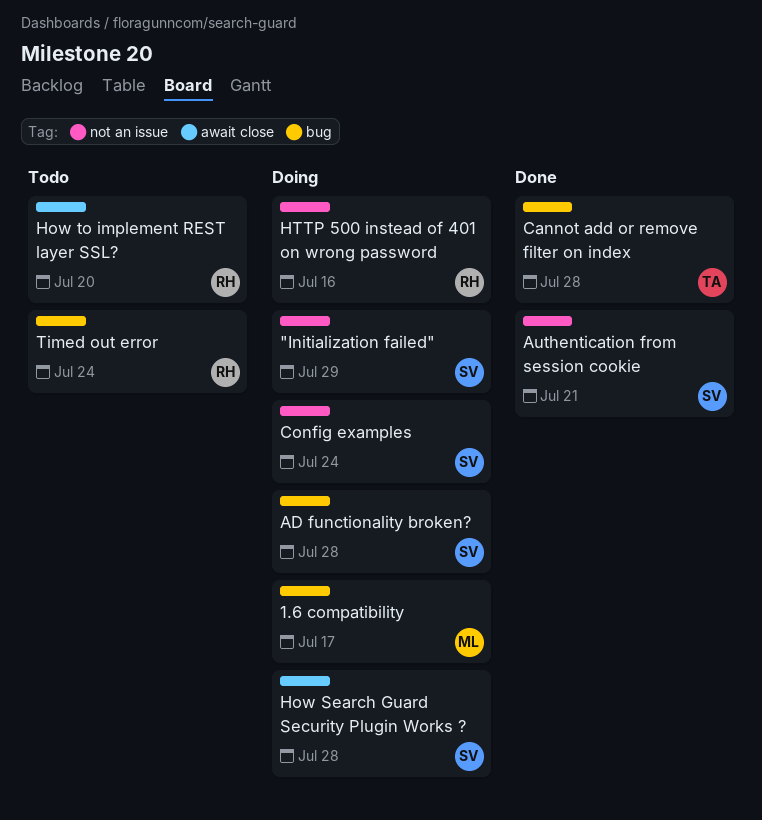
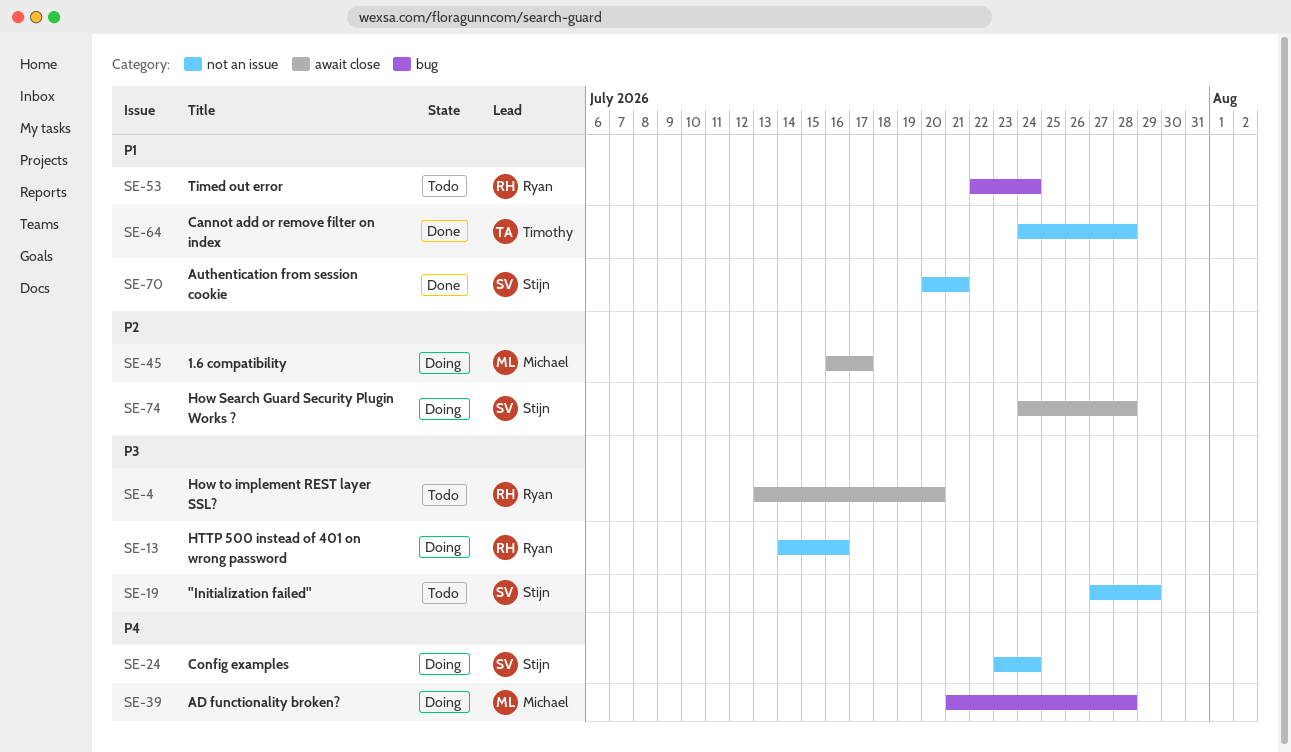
"Initialization failed", status: Doing -> Todo
1.6 compatibility, label: bug -> await close
AD functionality broken?, owner: Stijn -> Michael
Cannot add or remove filter on index, label: bug -> not an issue

